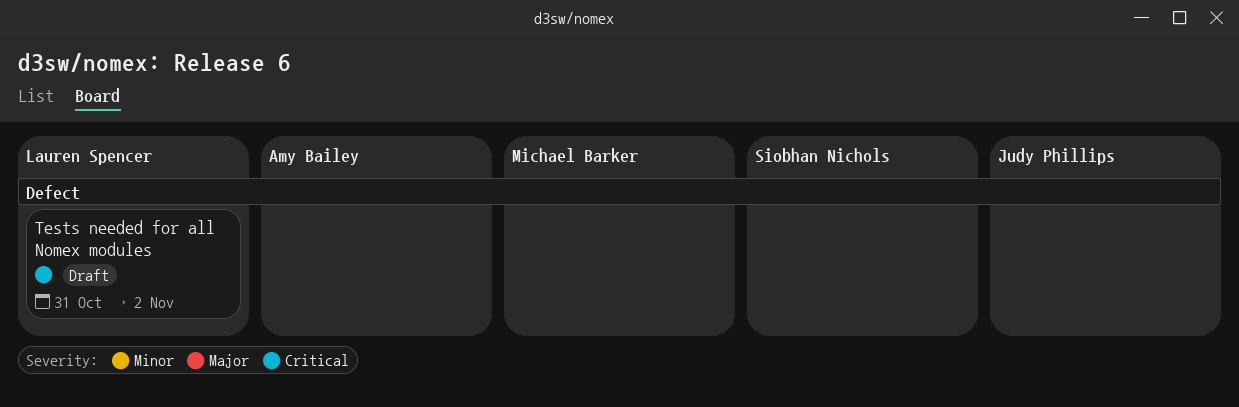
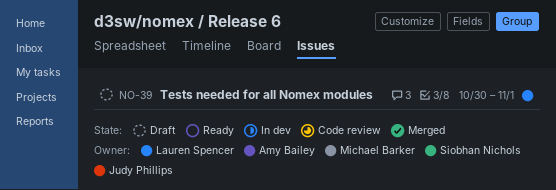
Tests needed for all Nomex modules, start: Oct 31 -> Oct 30
Tests needed for all Nomex modules, due: Nov 2 -> Nov 1

